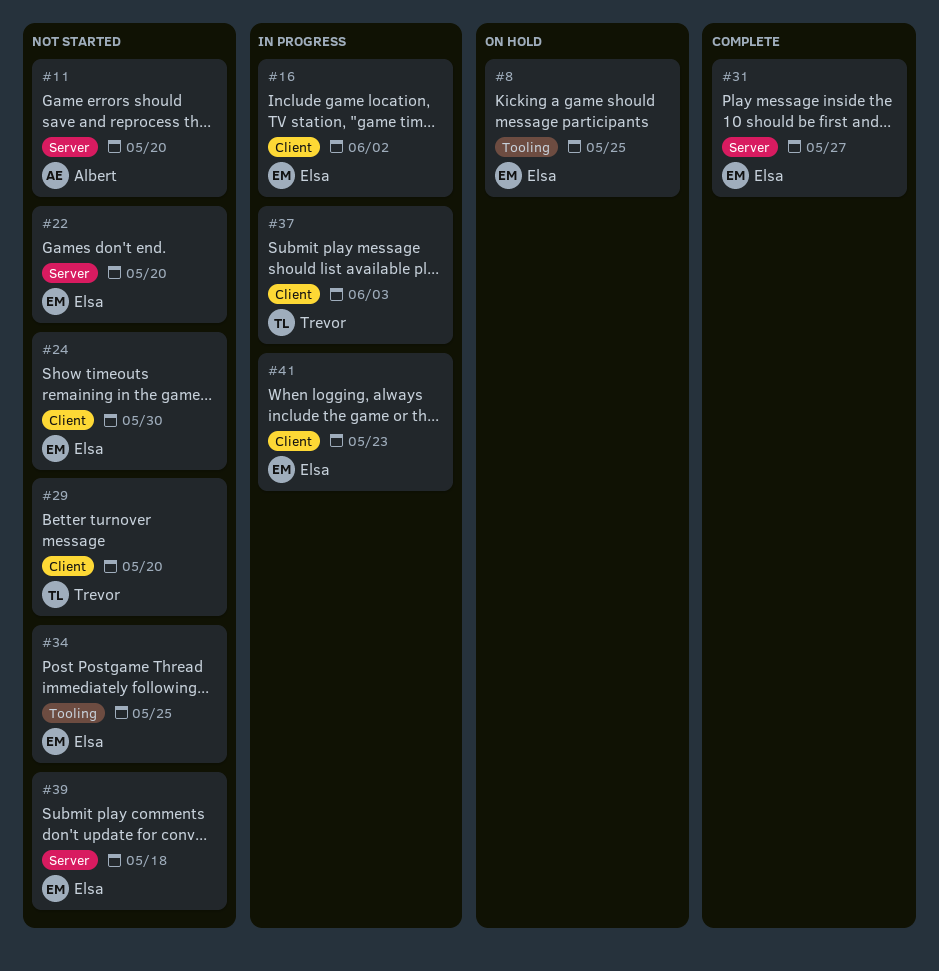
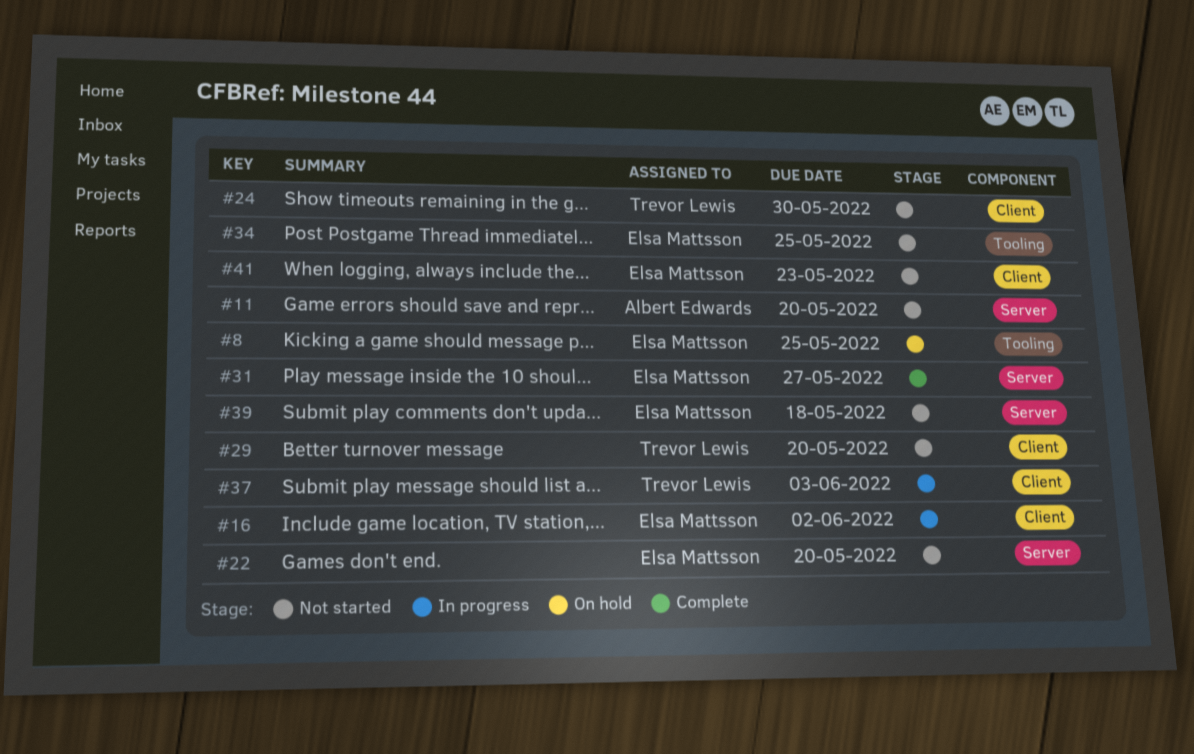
#24, owner: Elsa Mattsson -> Trevor Lewis
#41, status: In progress -> Not started

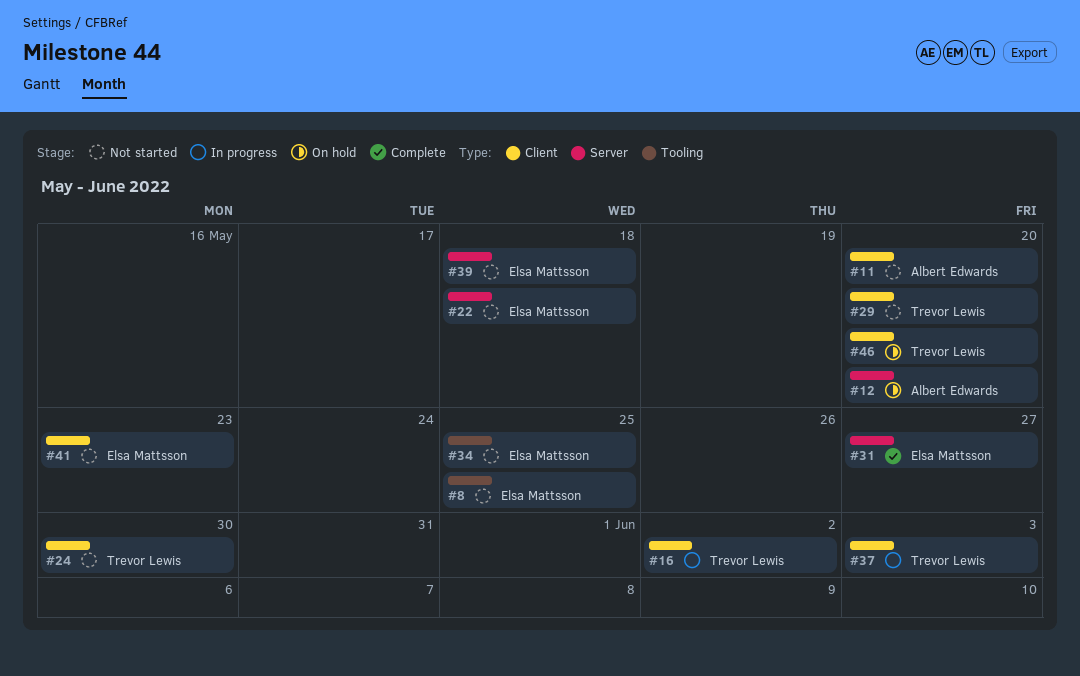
#8, status: On hold -> Not started
#11, label: Server -> Client
#12: none -> present
#16, owner: Elsa Mattsson -> Trevor Lewis
#22, due: May 20 -> May 18
#46: none -> present

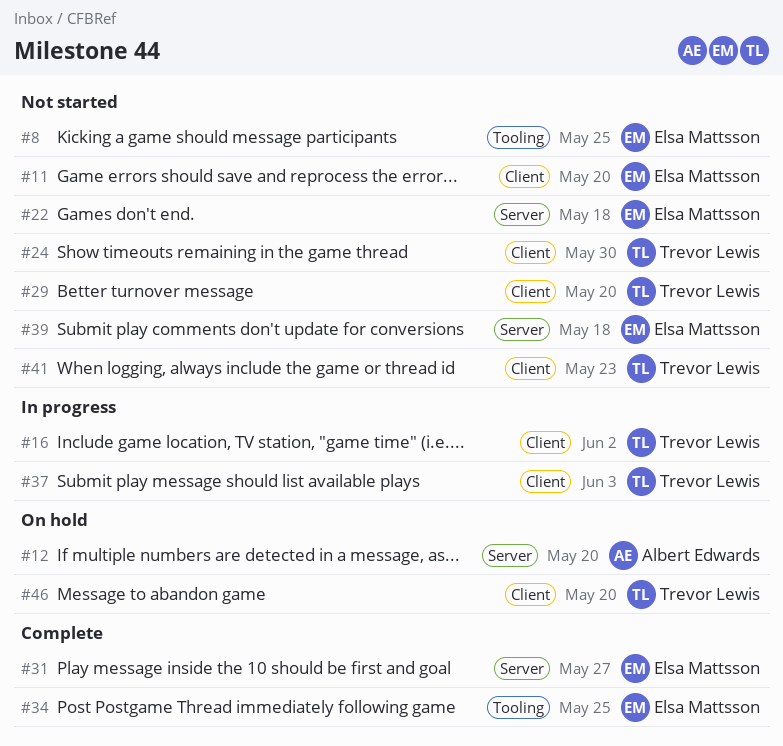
#11, owner: Albert Edwards -> Elsa Mattsson
#34, status: Not started -> Complete
#41, owner: Elsa Mattsson -> Trevor Lewis

